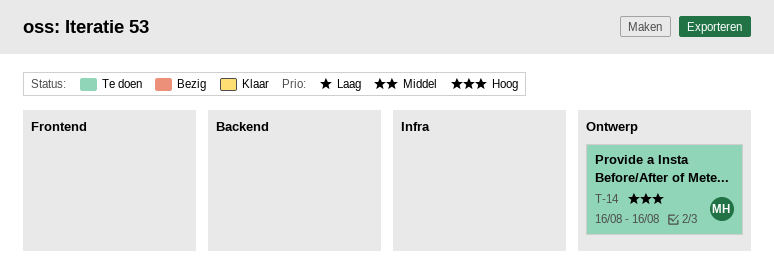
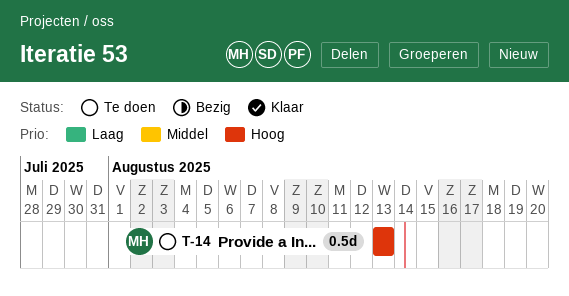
T-14, start: Aug 16 -> Aug 13
T-14, due: Aug 16 -> Aug 13

